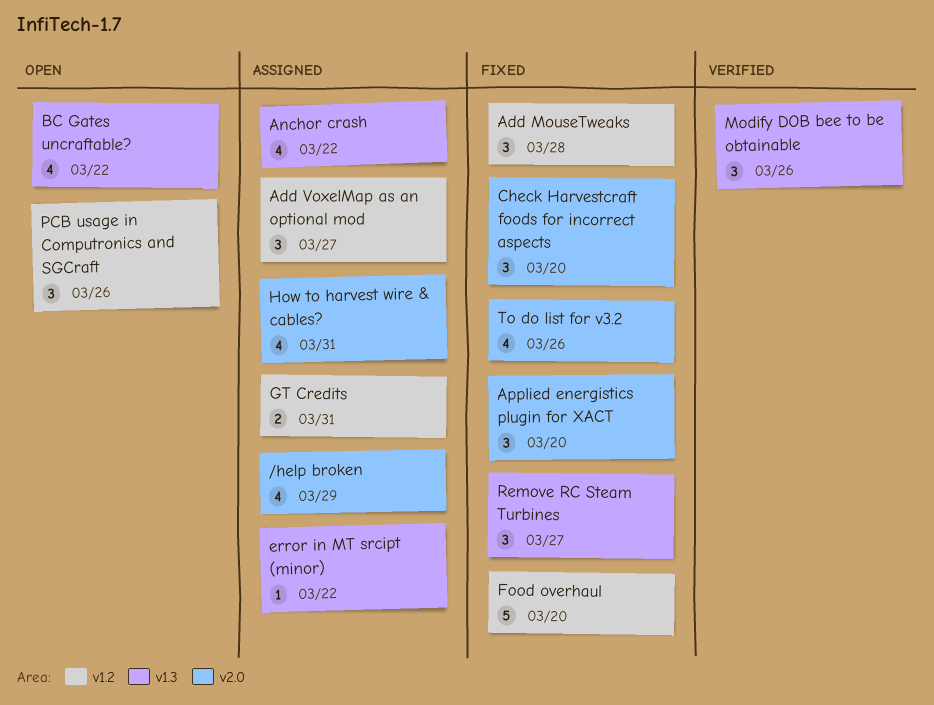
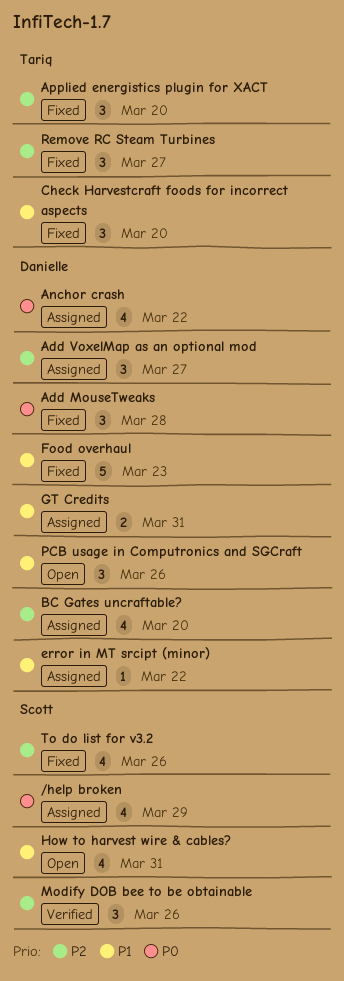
BC Gates uncraftable?, status: Open -> Assigned
BC Gates uncraftable?, due: Mar 22 -> Mar 20
Food overhaul, due: Mar 20 -> Mar 23
How to harvest wire & cables?, status: Assigned -> Open

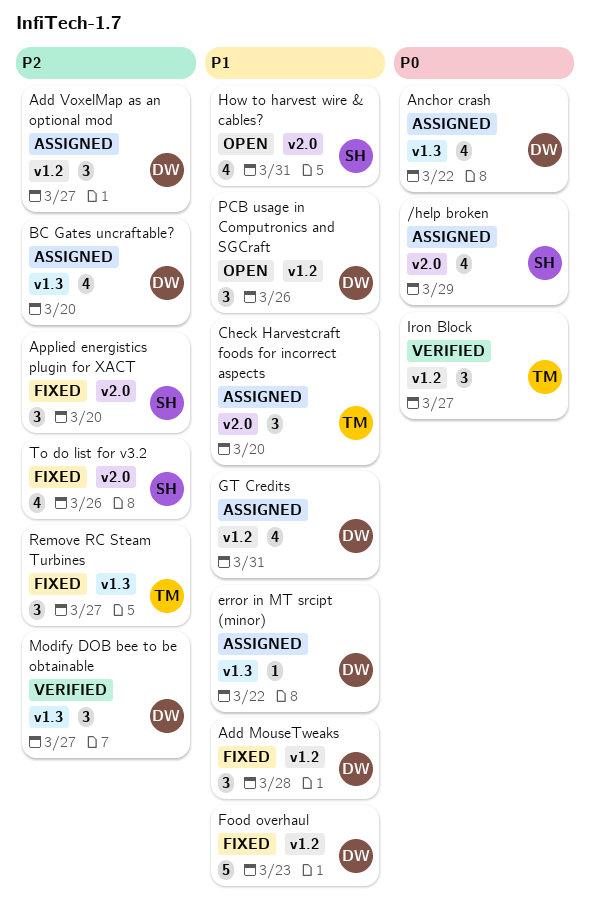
Add MouseTweaks, priority: P0 -> P1
Applied energistics plugin for XACT, owner: Tariq -> Scott
Check Harvestcraft foods for incorrect aspects, status: Fixed -> Assigned
GT Credits, estimate: 2 -> 4
Iron Block: none -> present
Modify DOB bee to be obtainable, owner: Scott -> Danielle
Modify DOB bee to be obtainable, due: Mar 26 -> Mar 27

